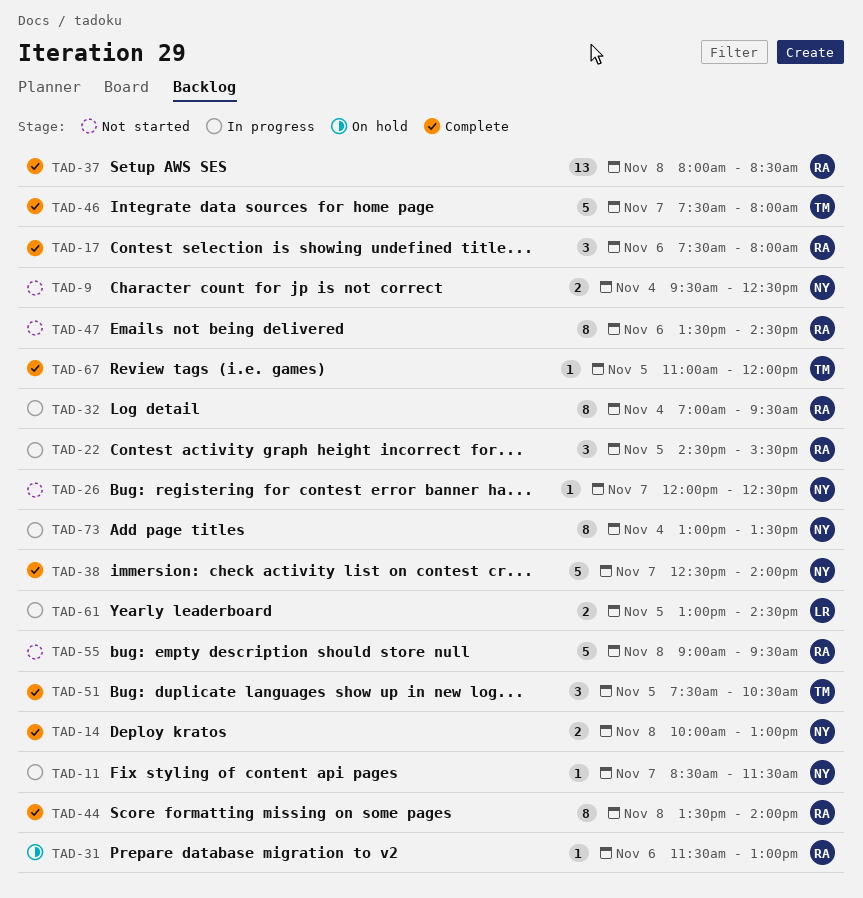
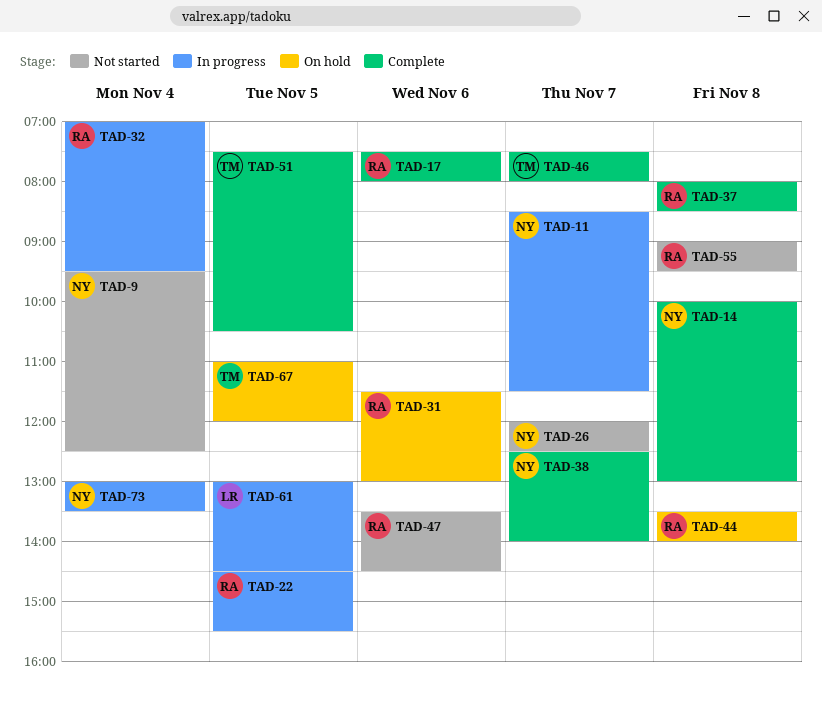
TAD-44, status: Complete -> On hold
TAD-67, status: Complete -> On hold

